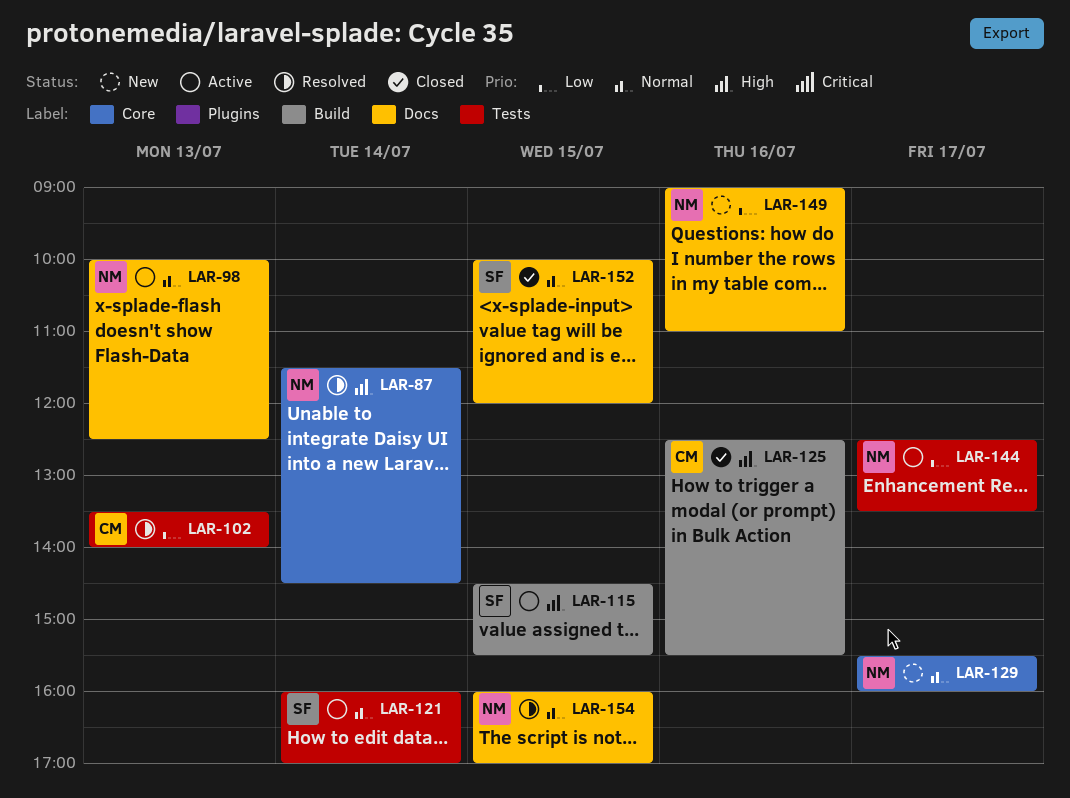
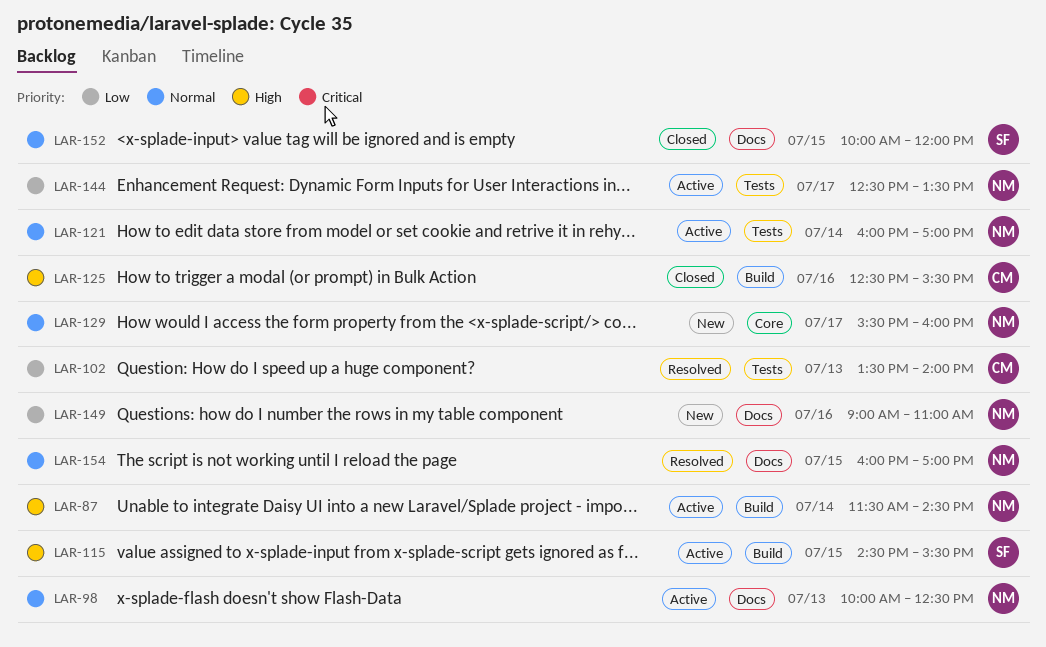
LAR-87, status: Resolved -> Active
LAR-87, label: Core -> Build
LAR-121, owner: SF -> NM

